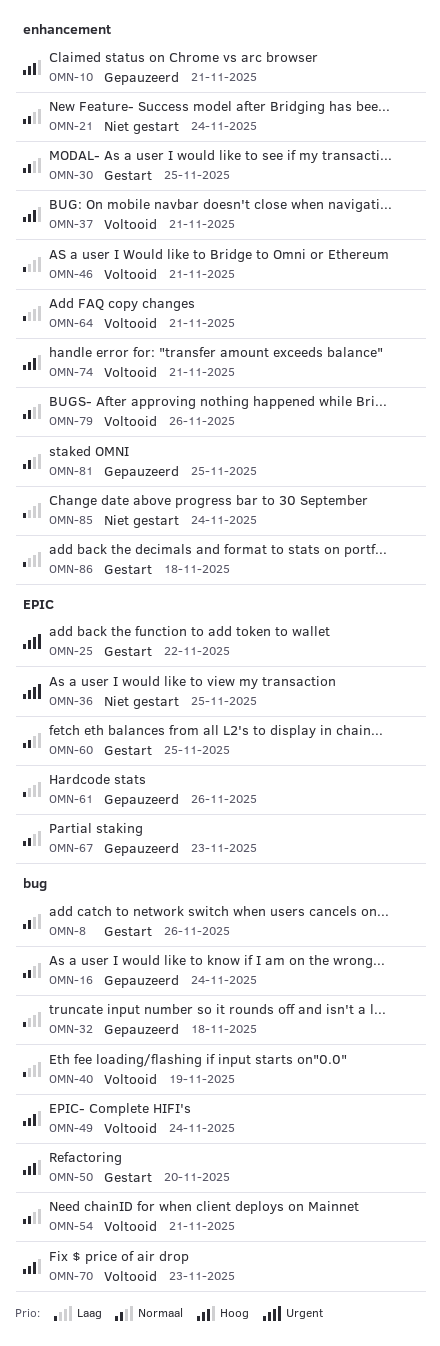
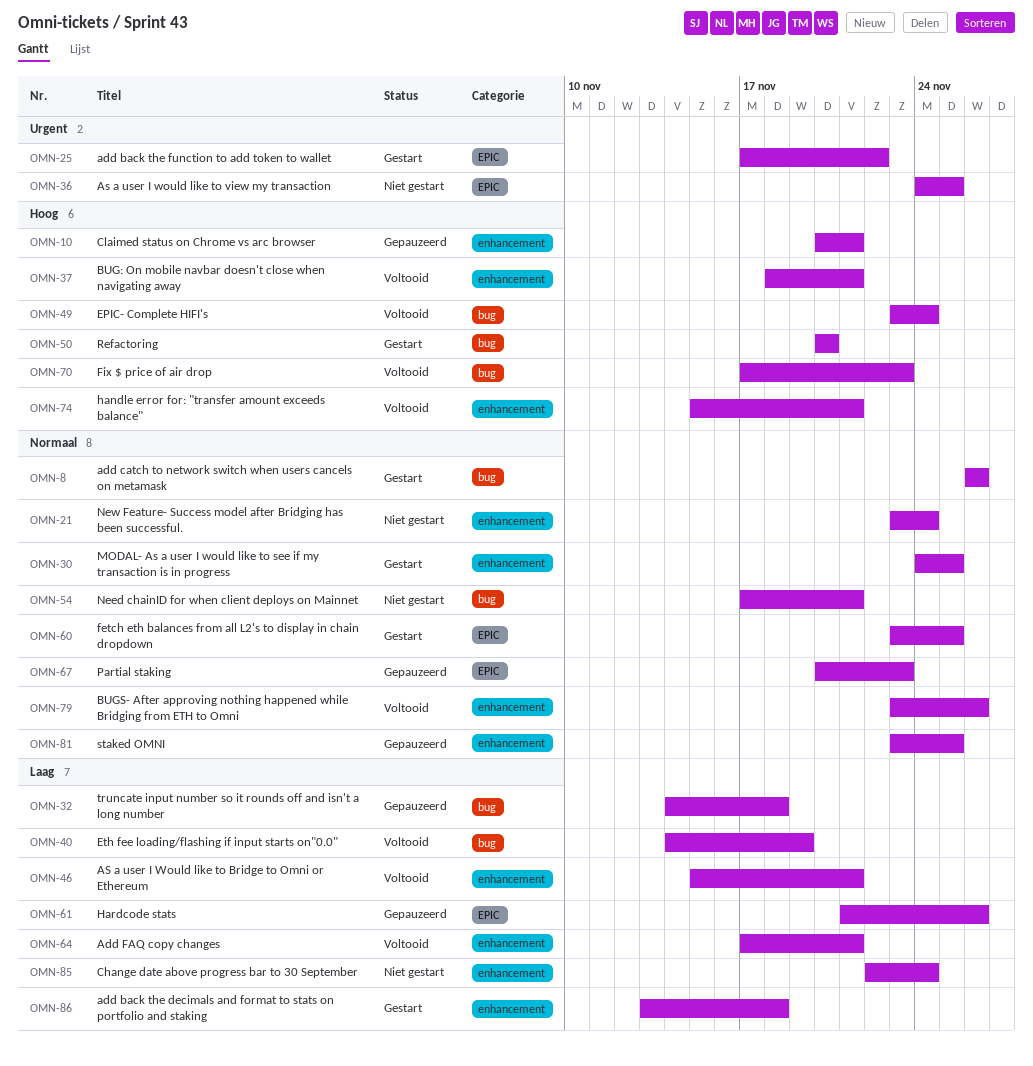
OMN-16: present -> none
OMN-54, status: Voltooid -> Niet gestart

